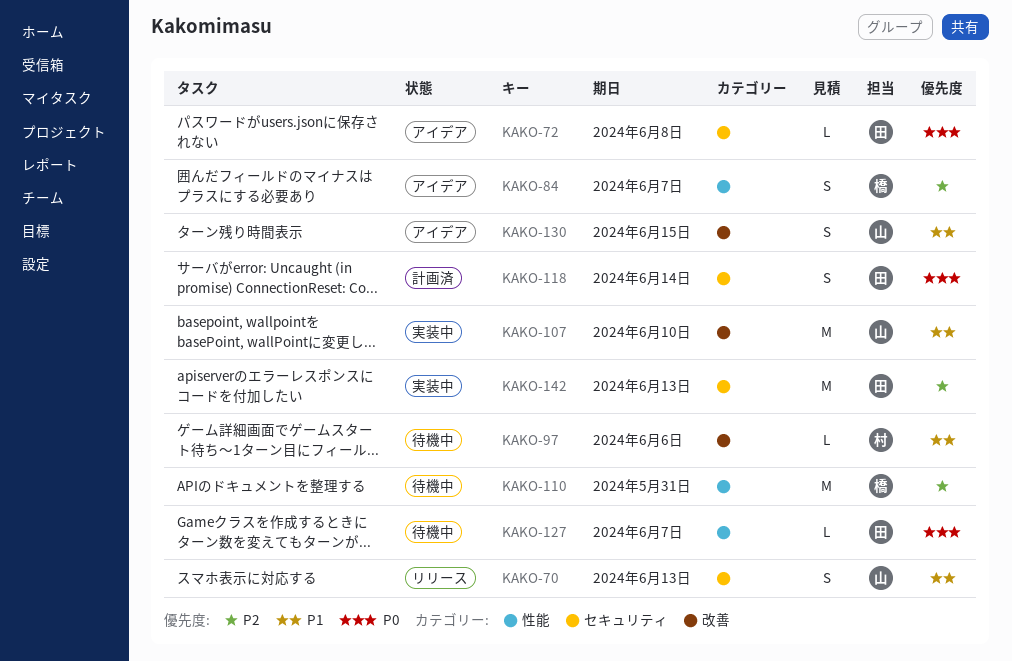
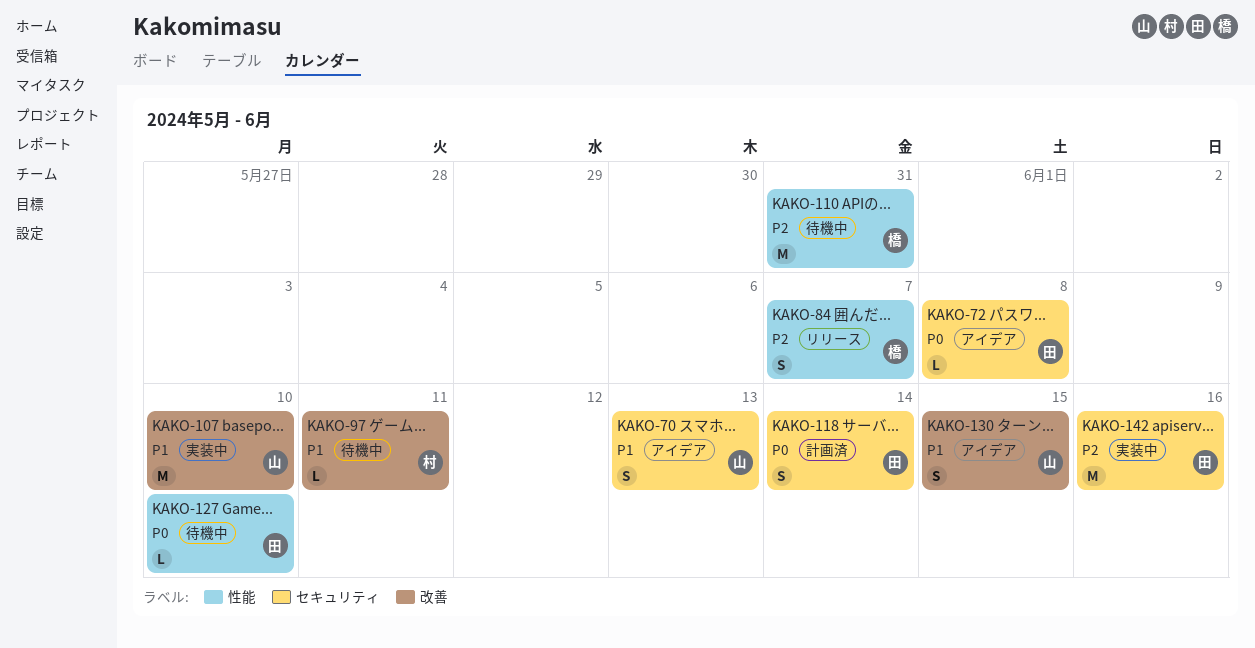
KAKO-70, status: リリース -> アイデア
KAKO-84, status: アイデア -> リリース
KAKO-97, due: Jun 6 -> Jun 11
KAKO-127, due: Jun 7 -> Jun 10
KAKO-142, due: Jun 13 -> Jun 16

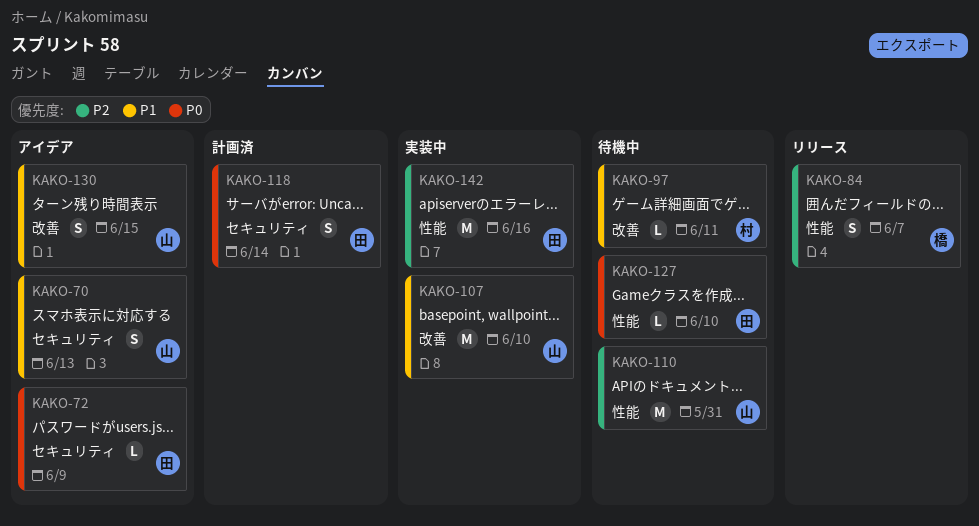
KAKO-72, due: Jun 8 -> Jun 9
KAKO-110, owner: 橋 -> 山
KAKO-142, label: セキュリティ -> 性能

